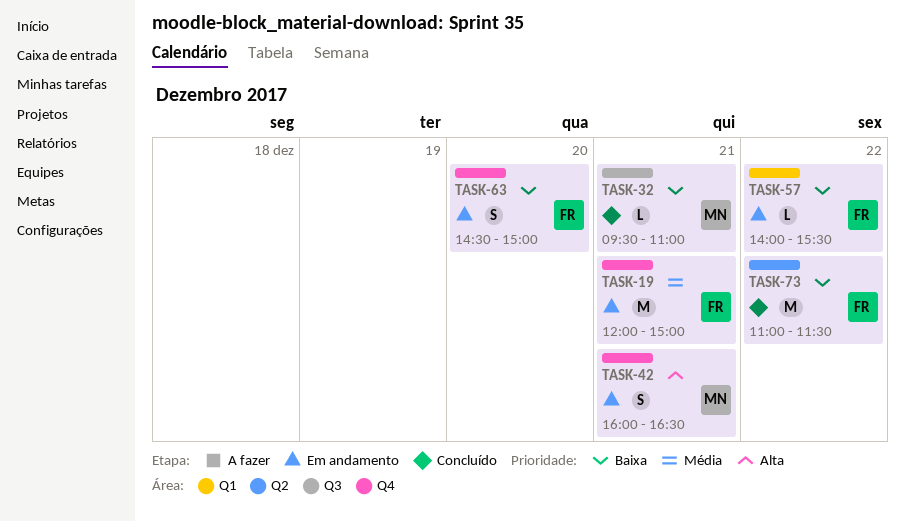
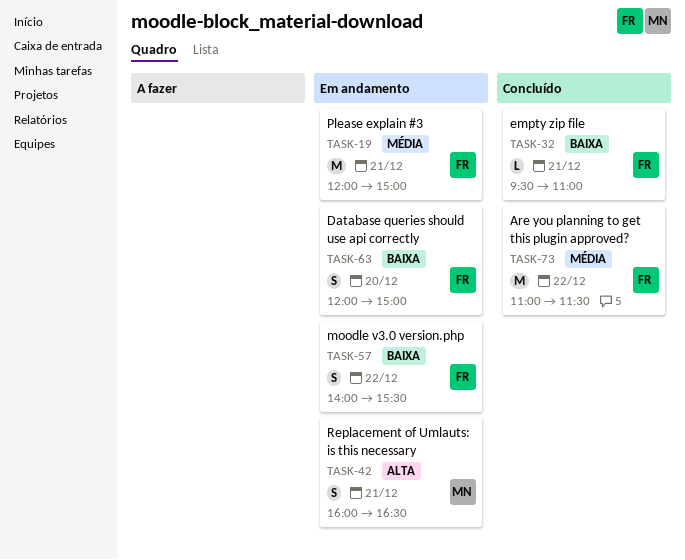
TASK-32, owner: MN -> FR
TASK-57, estimate: L -> S
TASK-63, begins: 14:30 -> 12:00
TASK-73, priority: Baixa -> Média

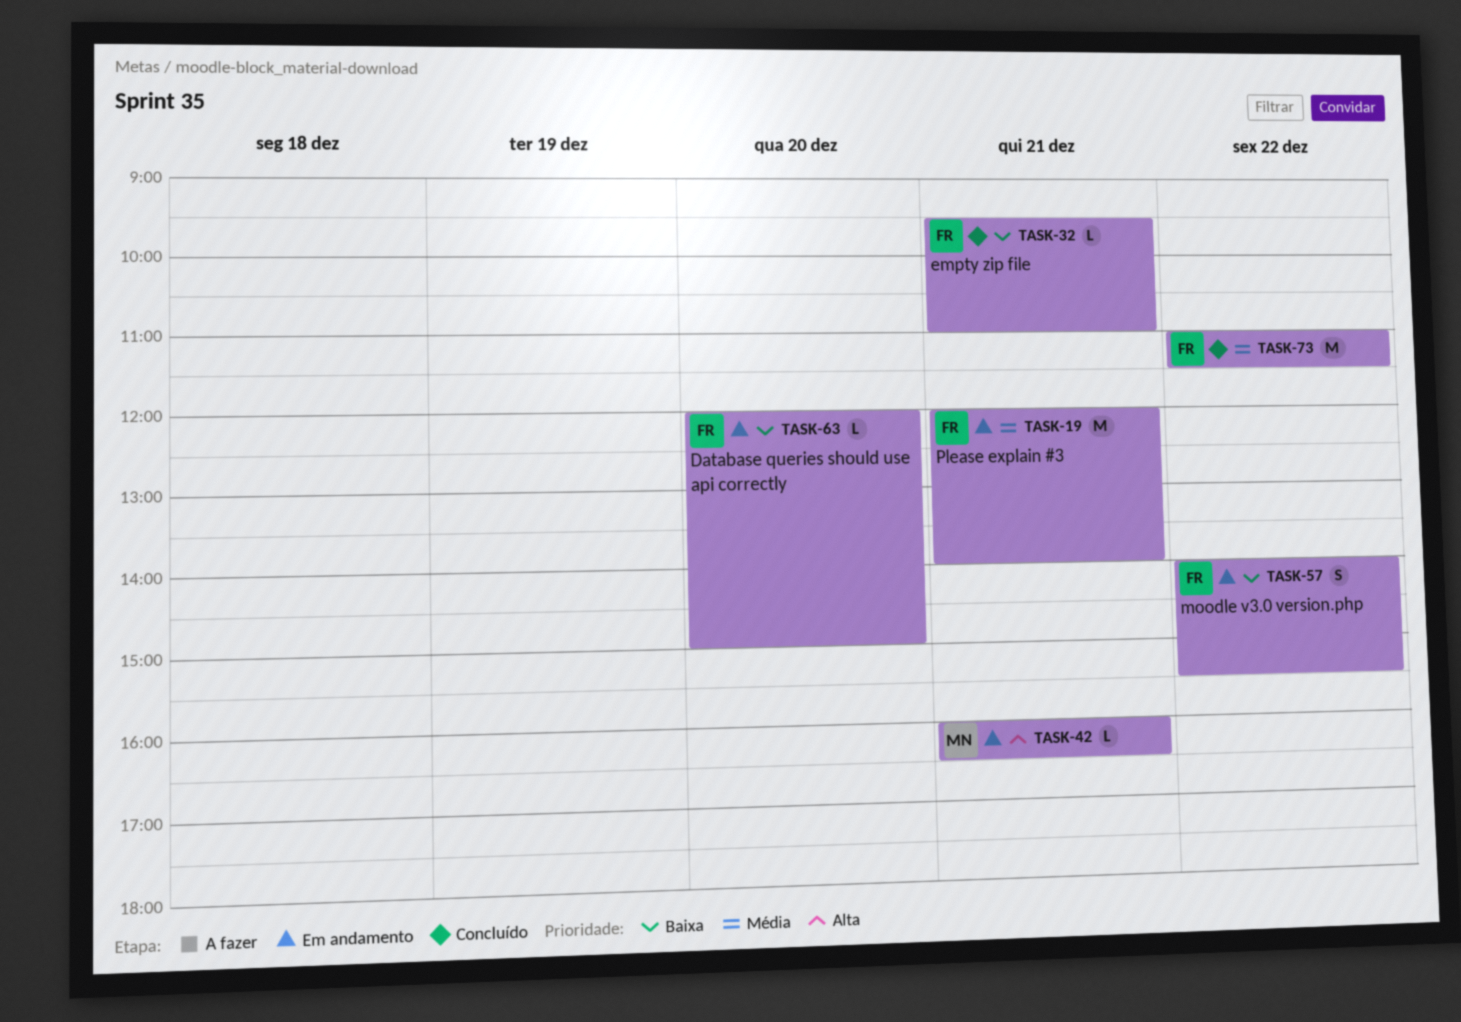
TASK-19, ends: 15:00 -> 14:00
TASK-42, estimate: S -> L
TASK-63, estimate: S -> L

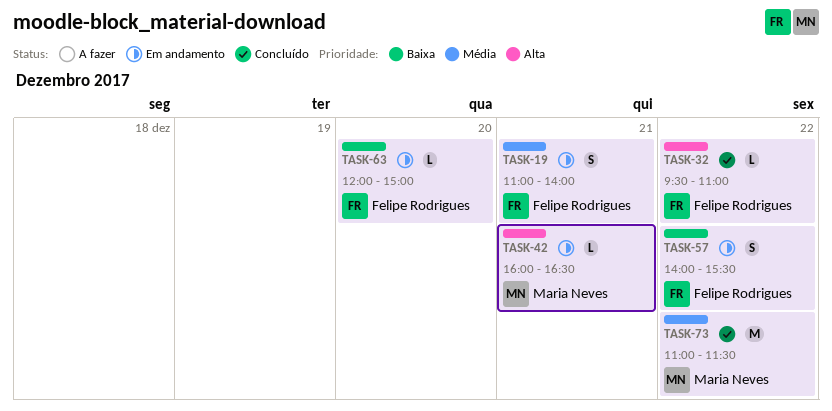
TASK-19, estimate: M -> S
TASK-19, begins: 12:00 -> 11:00
TASK-32, priority: Baixa -> Alta
TASK-32, day: Dec 21 -> Dec 22
TASK-73, owner: Felipe Rodrigues -> Maria Neves

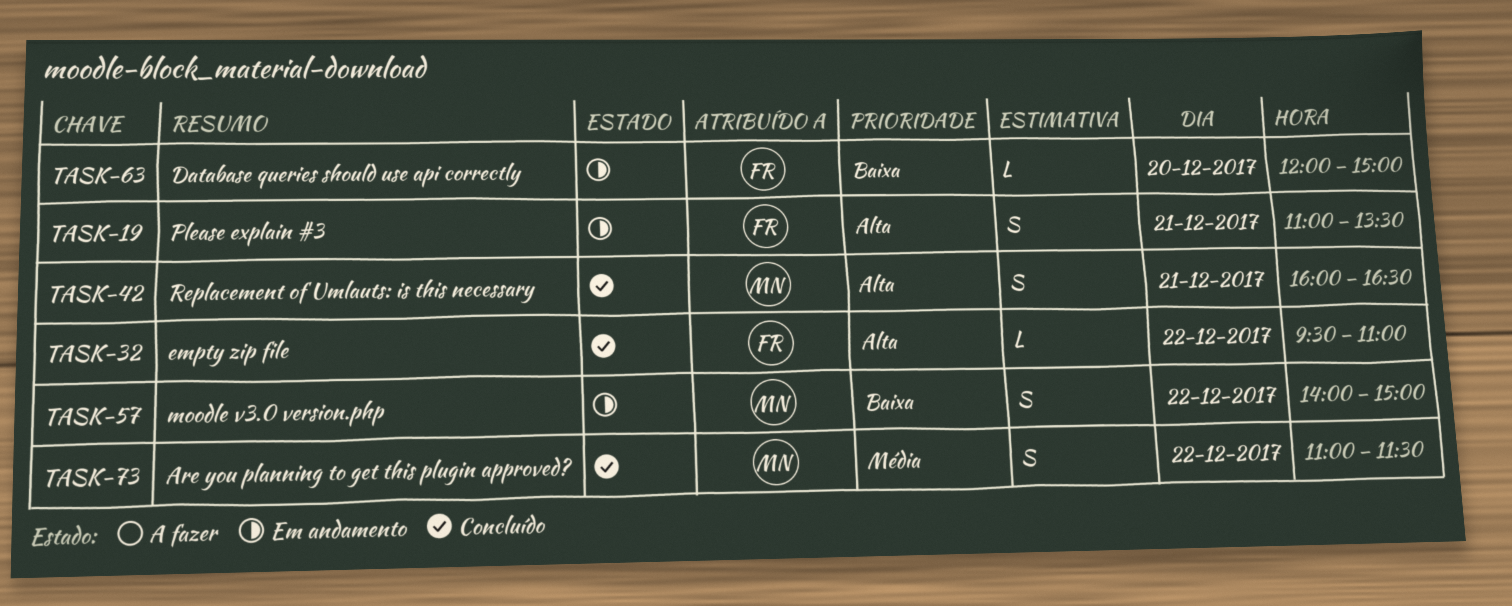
TASK-19, priority: Média -> Alta
TASK-19, ends: 14:00 -> 13:30
TASK-42, status: Em andamento -> Concluído
TASK-42, estimate: L -> S
TASK-57, owner: Felipe Rodrigues -> Maria Neves
TASK-57, ends: 15:30 -> 15:00
TASK-73, estimate: M -> S

